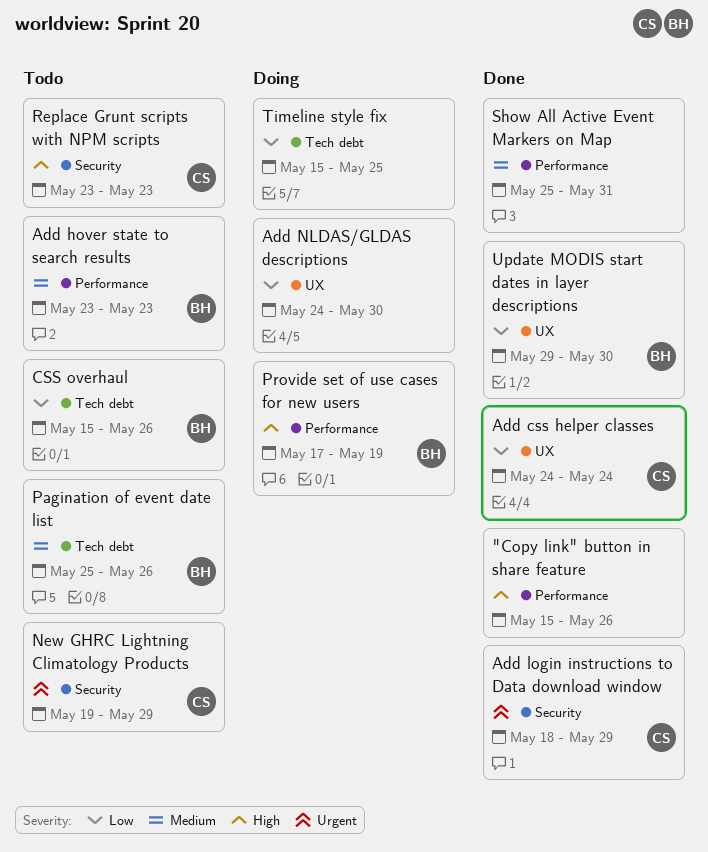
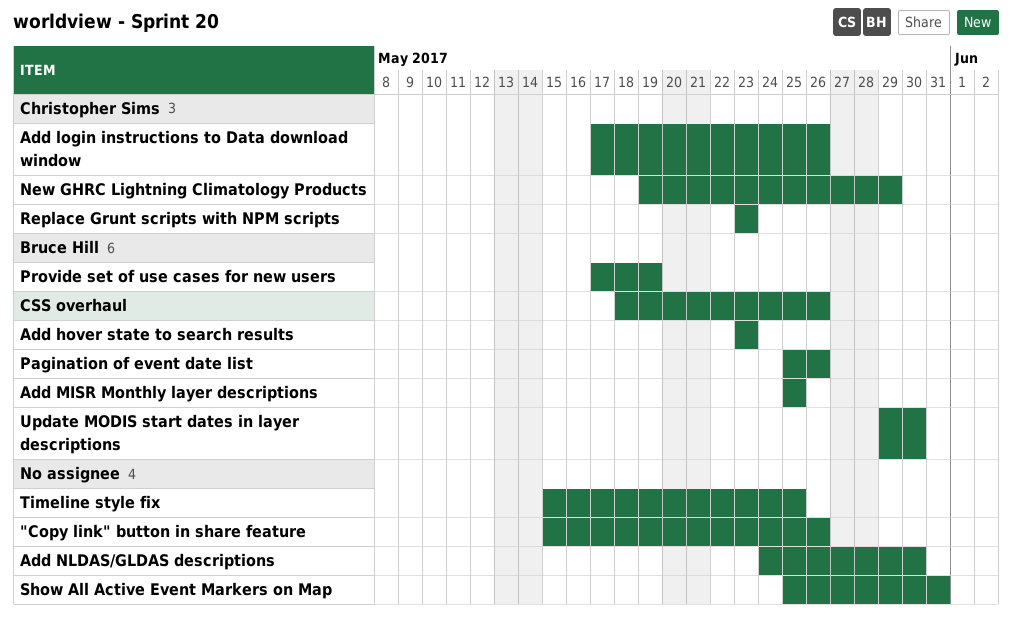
Add css helper classes: present -> none
Add login instructions to Data download window, start: May 18 -> May 17
Add login instructions to Data download window, due: May 29 -> May 26
Add MISR Monthly layer descriptions: none -> present
CSS overhaul, start: May 15 -> May 18

